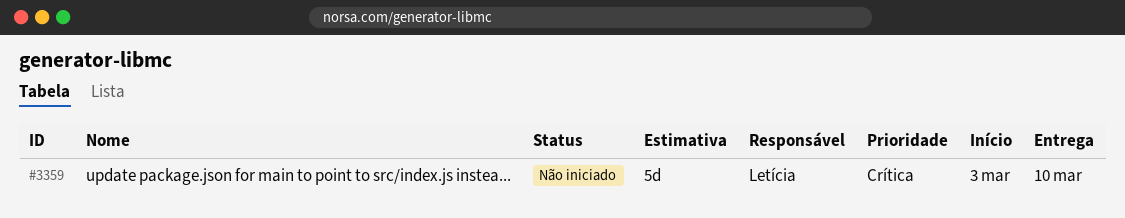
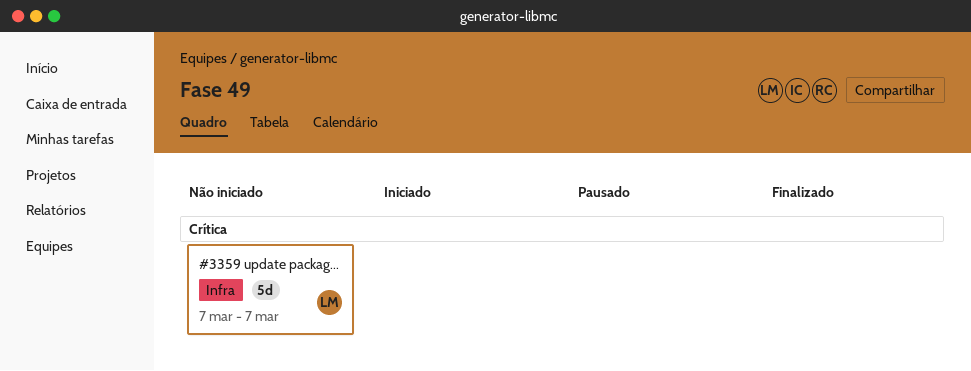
#3359, start: Mar 3 -> Mar 7
#3359, due: Mar 10 -> Mar 7

